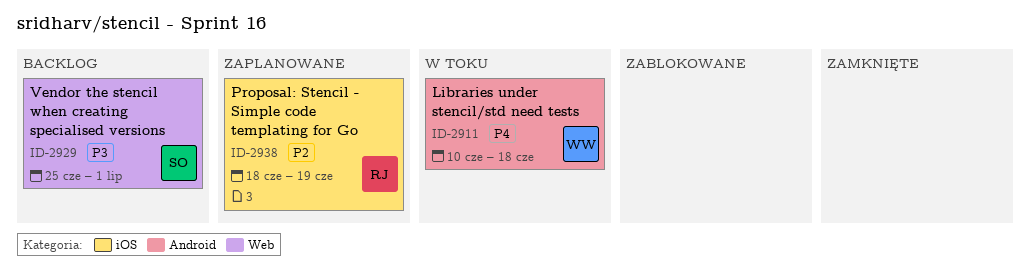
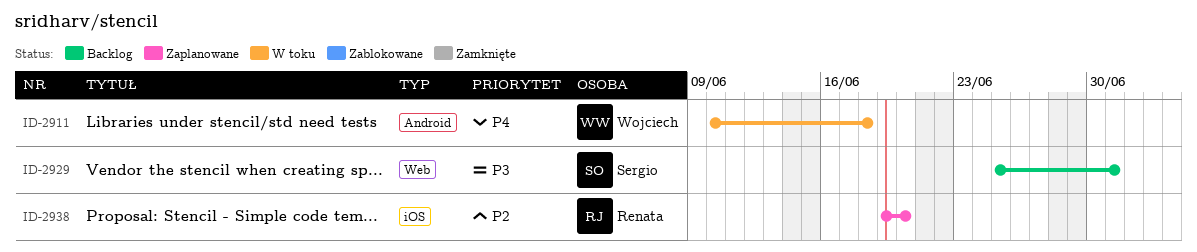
ID-2938, start: Jun 18 -> Jun 19
ID-2938, due: Jun 19 -> Jun 20

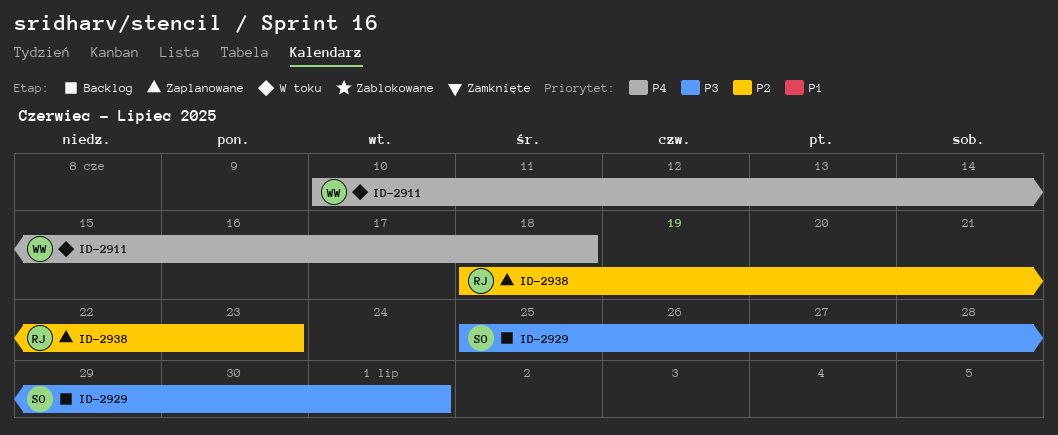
ID-2938, start: Jun 19 -> Jun 18
ID-2938, due: Jun 20 -> Jun 23

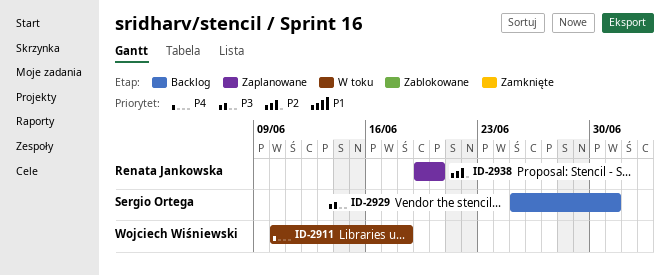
ID-2938, start: Jun 18 -> Jun 19
ID-2938, due: Jun 23 -> Jun 20

